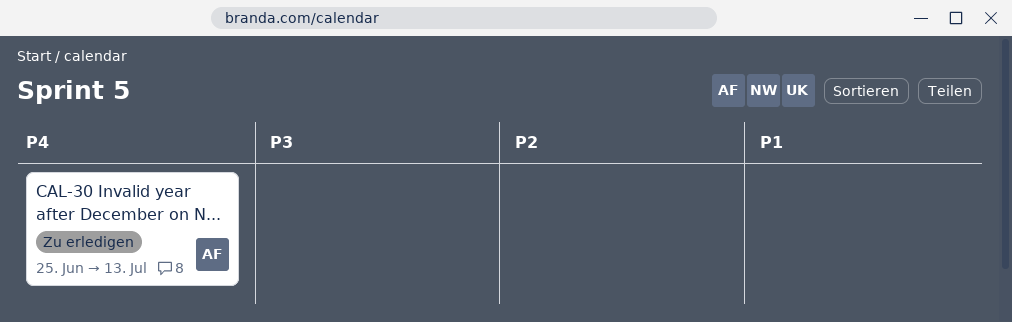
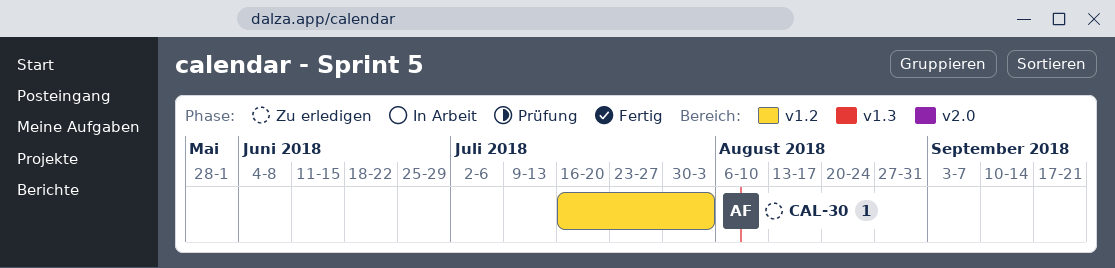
CAL-30, start: Jun 25 -> Jul 16
CAL-30, due: Jul 13 -> Aug 3

